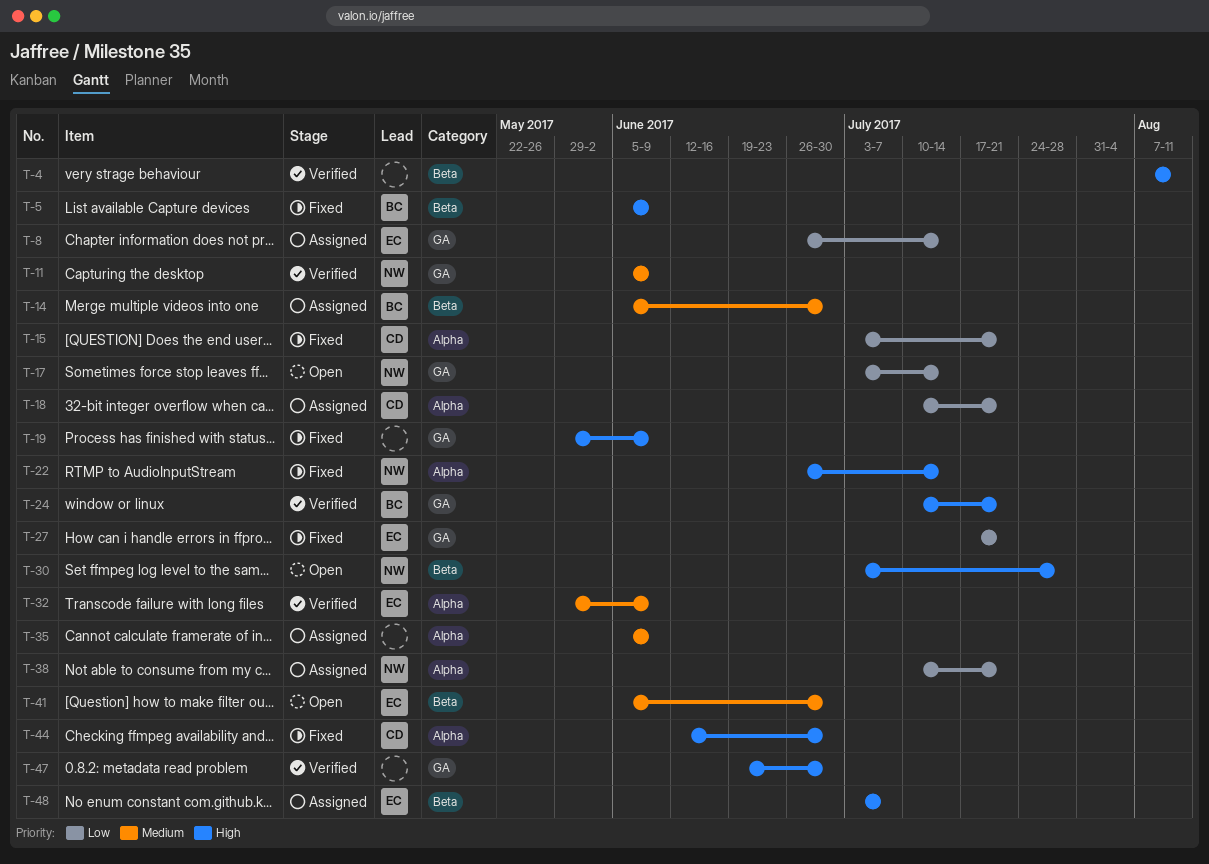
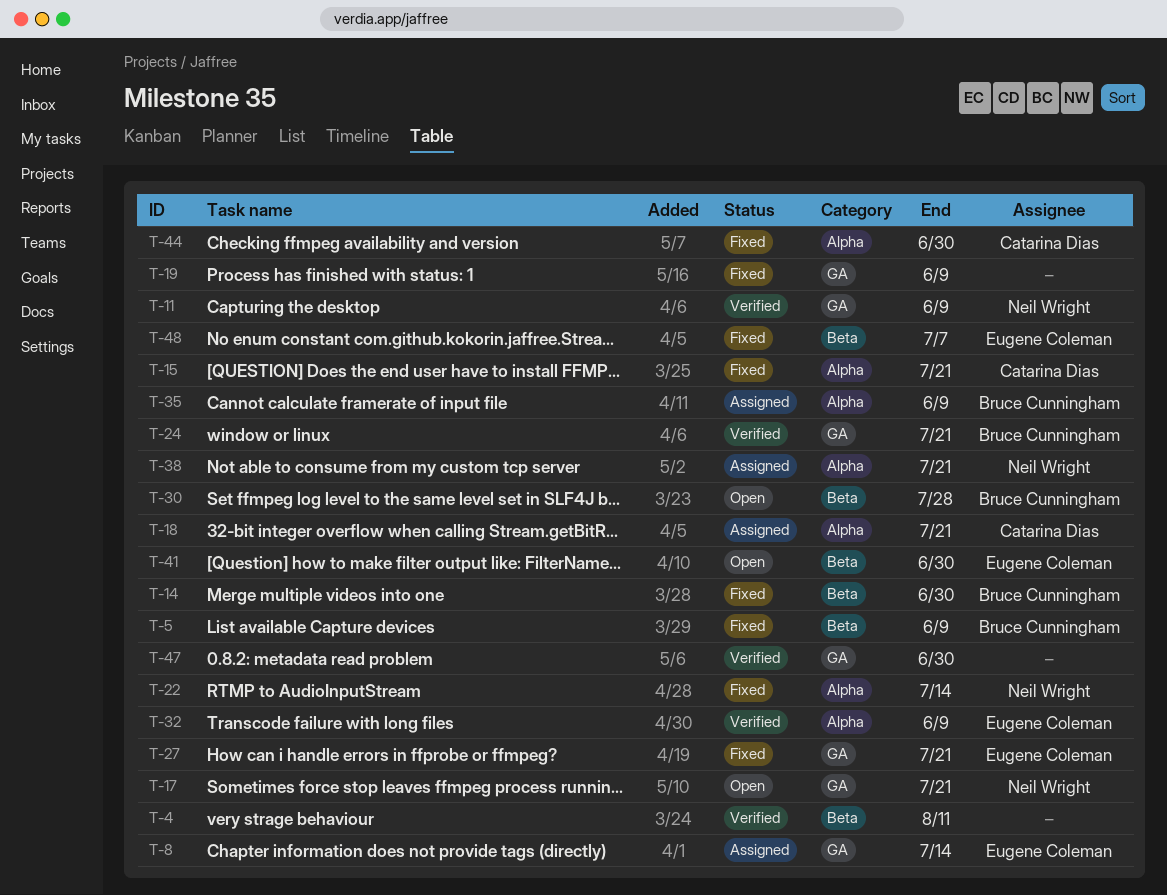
T-14, status: Assigned -> Fixed
T-17, due: Jul 14 -> Jul 21
T-30, owner: Neil Wright -> Bruce Cunningham
T-35, owner: none -> Bruce Cunningham
T-48, status: Assigned -> Fixed

